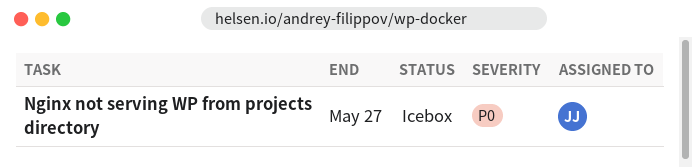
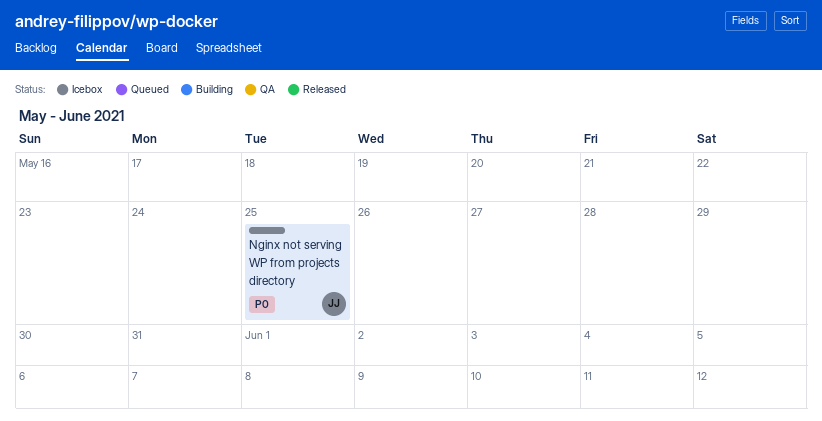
Nginx not serving WP from projects directory, due: May 27 -> May 25

